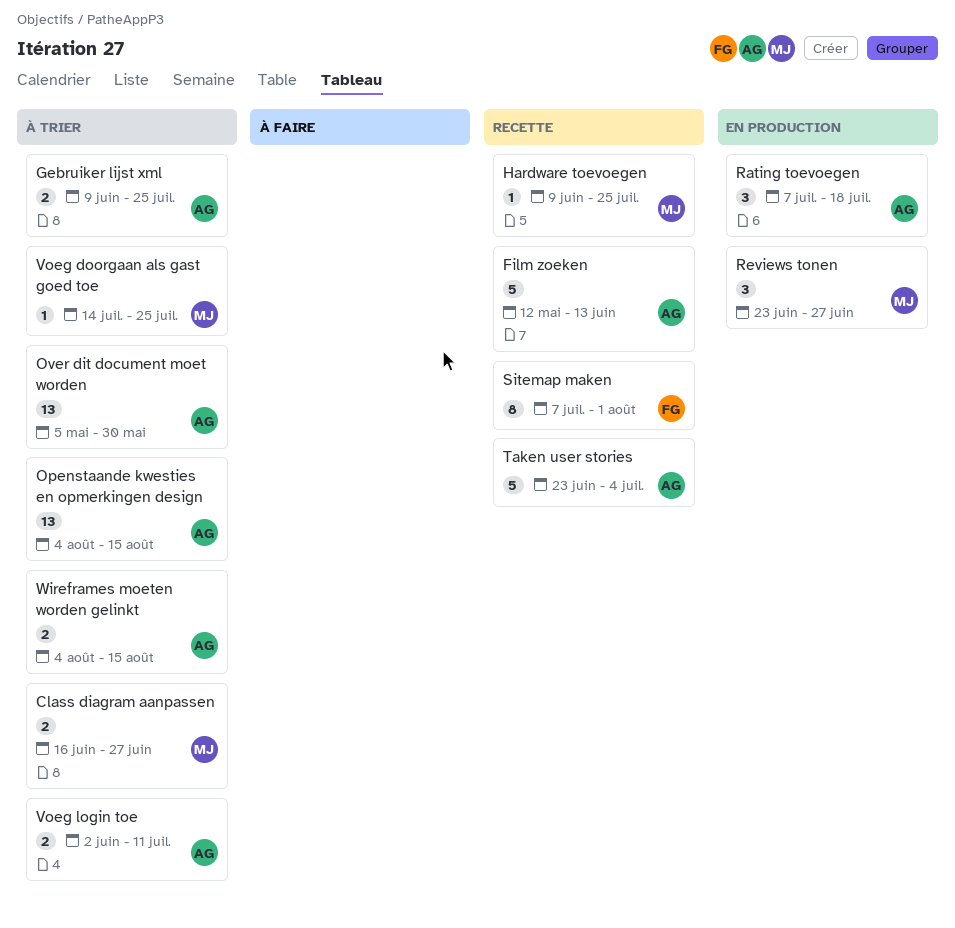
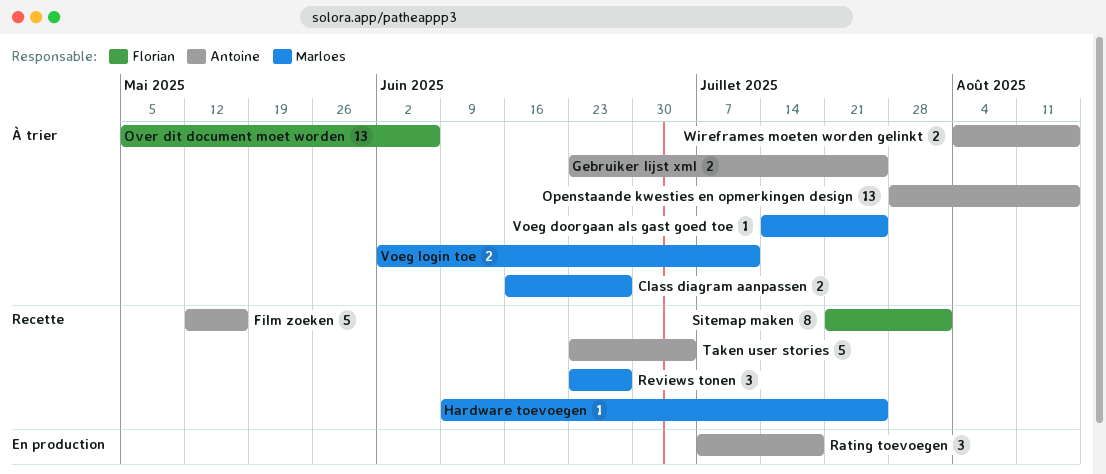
Film zoeken, due: Jun 13 -> May 16
Gebruiker lijst xml, start: Jun 9 -> Jun 23
Openstaande kwesties en opmerkingen design, start: Aug 4 -> Jul 28
Over dit document moet worden, owner: Antoine -> Florian
Over dit document moet worden, due: May 30 -> Jun 6
Reviews tonen, status: En production -> Recette
Sitemap maken, start: Jul 7 -> Jul 21
Voeg login toe, owner: Antoine -> Marloes

